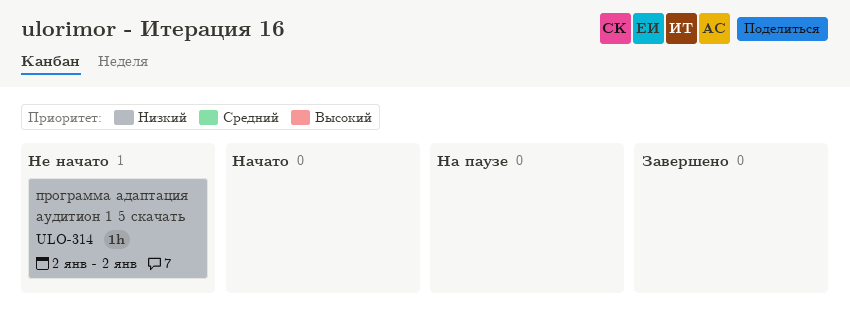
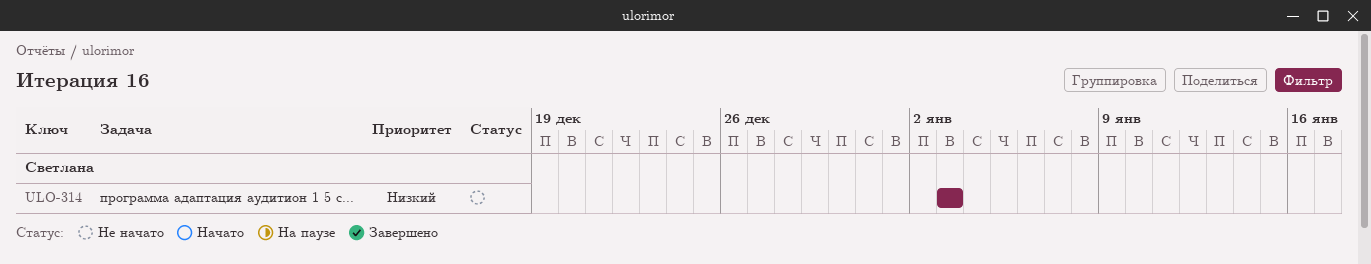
ULO-314, start: Jan 2 -> Jan 3
ULO-314, due: Jan 2 -> Jan 3

